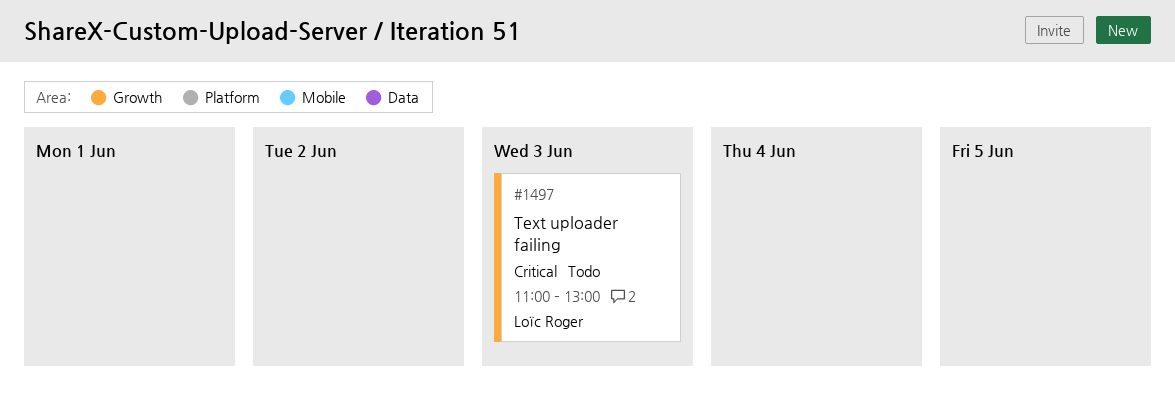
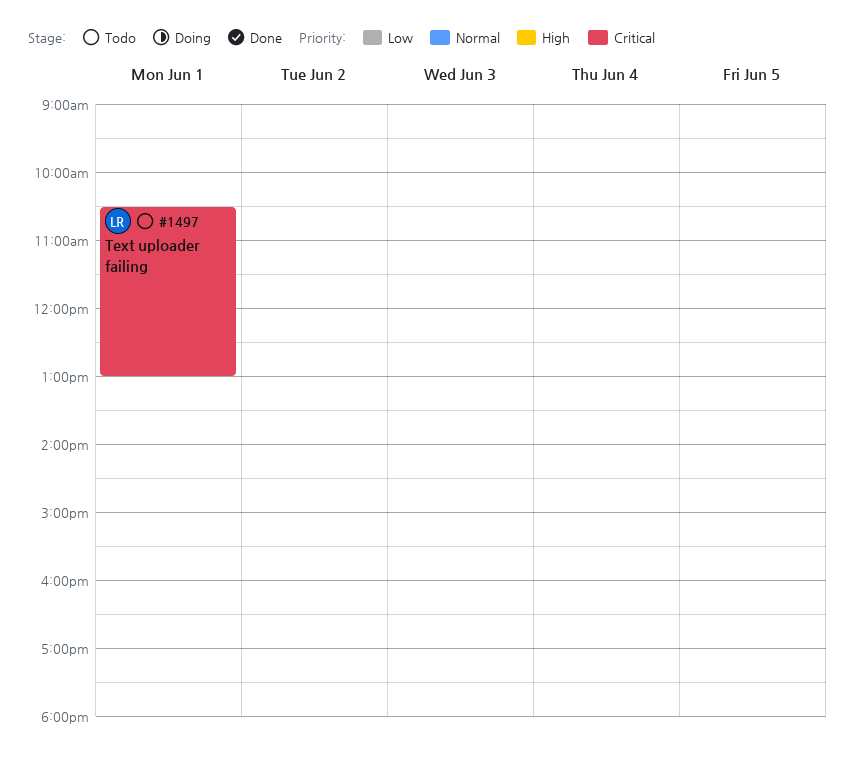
#1497, day: Jun 3 -> Jun 1
#1497, begins: 11:00 -> 10:30

